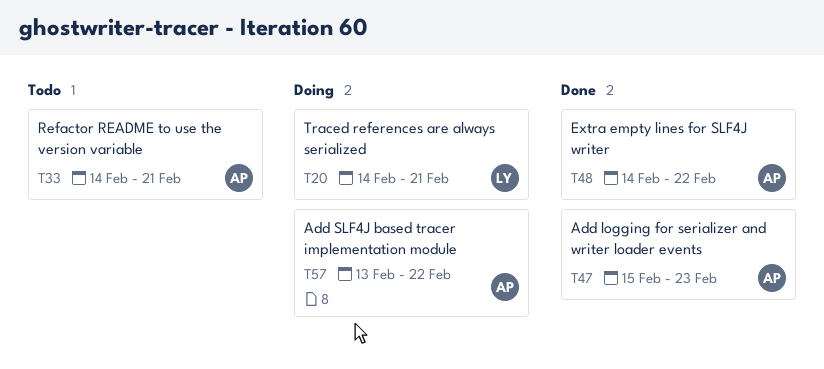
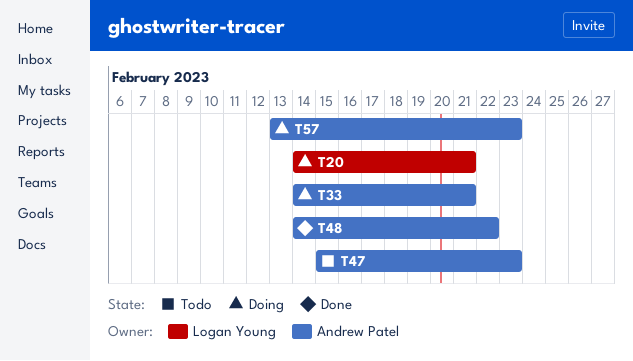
T33, status: Todo -> Doing
T47, status: Done -> Todo
T57, due: Feb 22 -> Feb 23

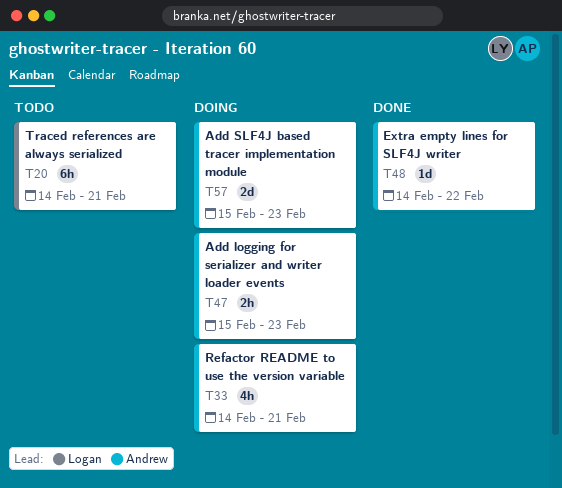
T20, status: Doing -> Todo
T47, status: Todo -> Doing
T57, start: Feb 13 -> Feb 15

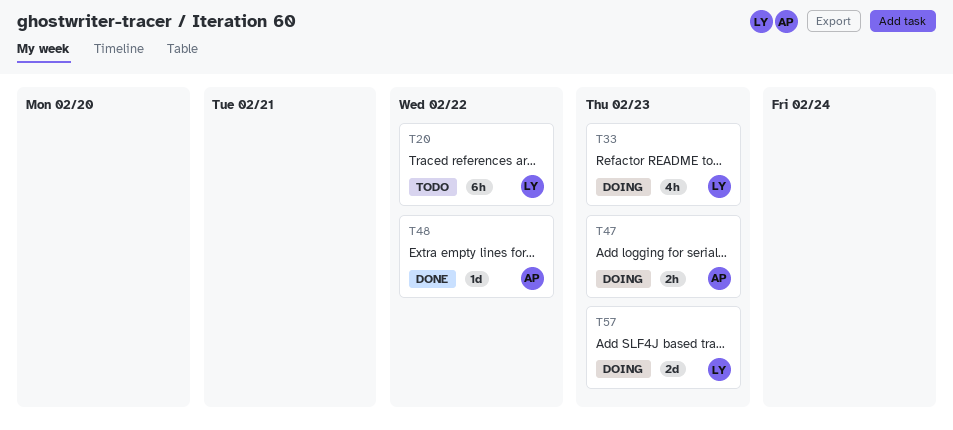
T20, due: Feb 21 -> Feb 22
T33, owner: Andrew -> Logan
T33, due: Feb 21 -> Feb 23
T57, owner: Andrew -> Logan

